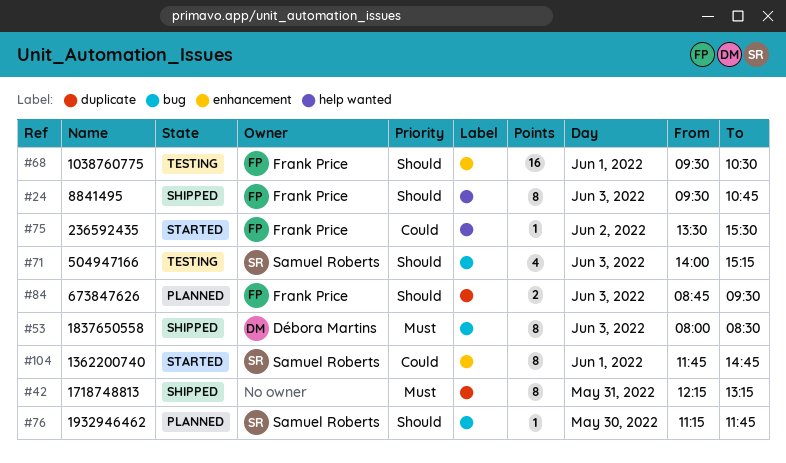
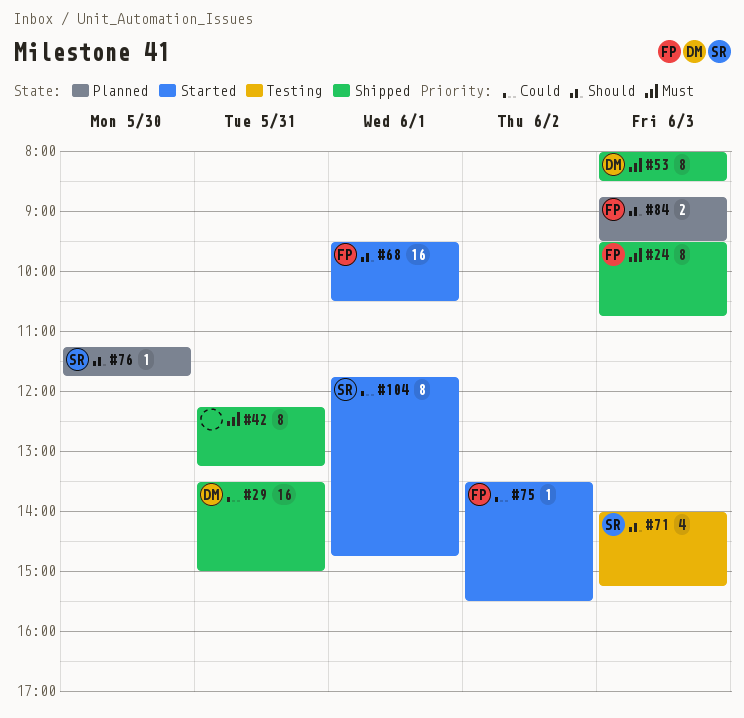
#24, priority: Should -> Must
#29: none -> present
#68, status: Testing -> Started

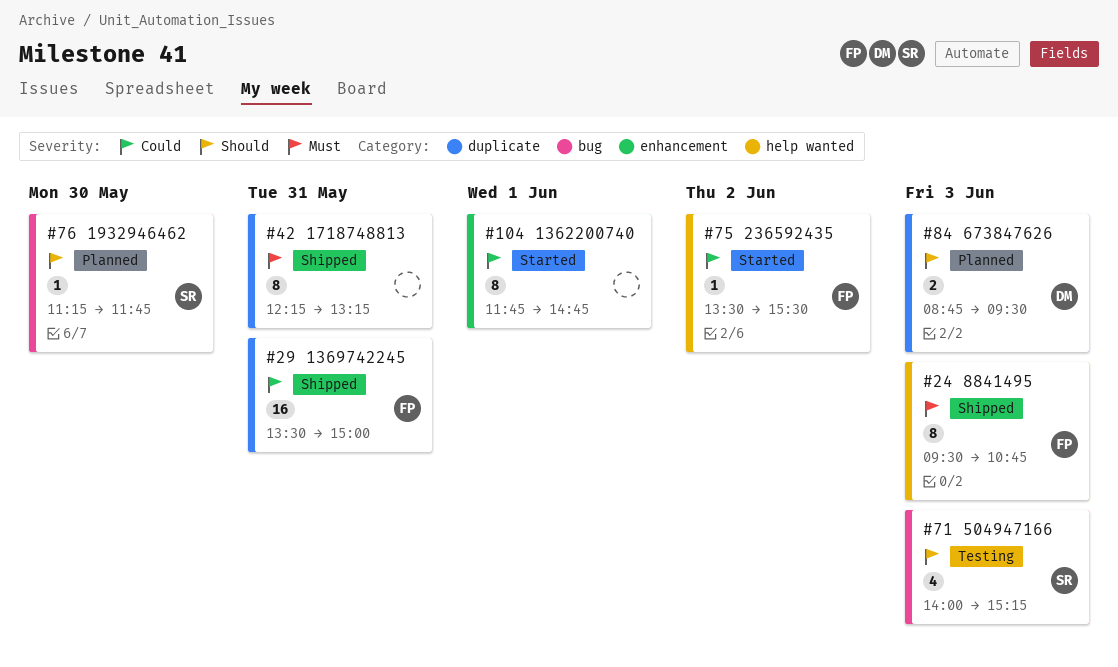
#29, owner: DM -> FP
#53: present -> none
#68: present -> none
#84, owner: FP -> DM
#104, owner: SR -> none

